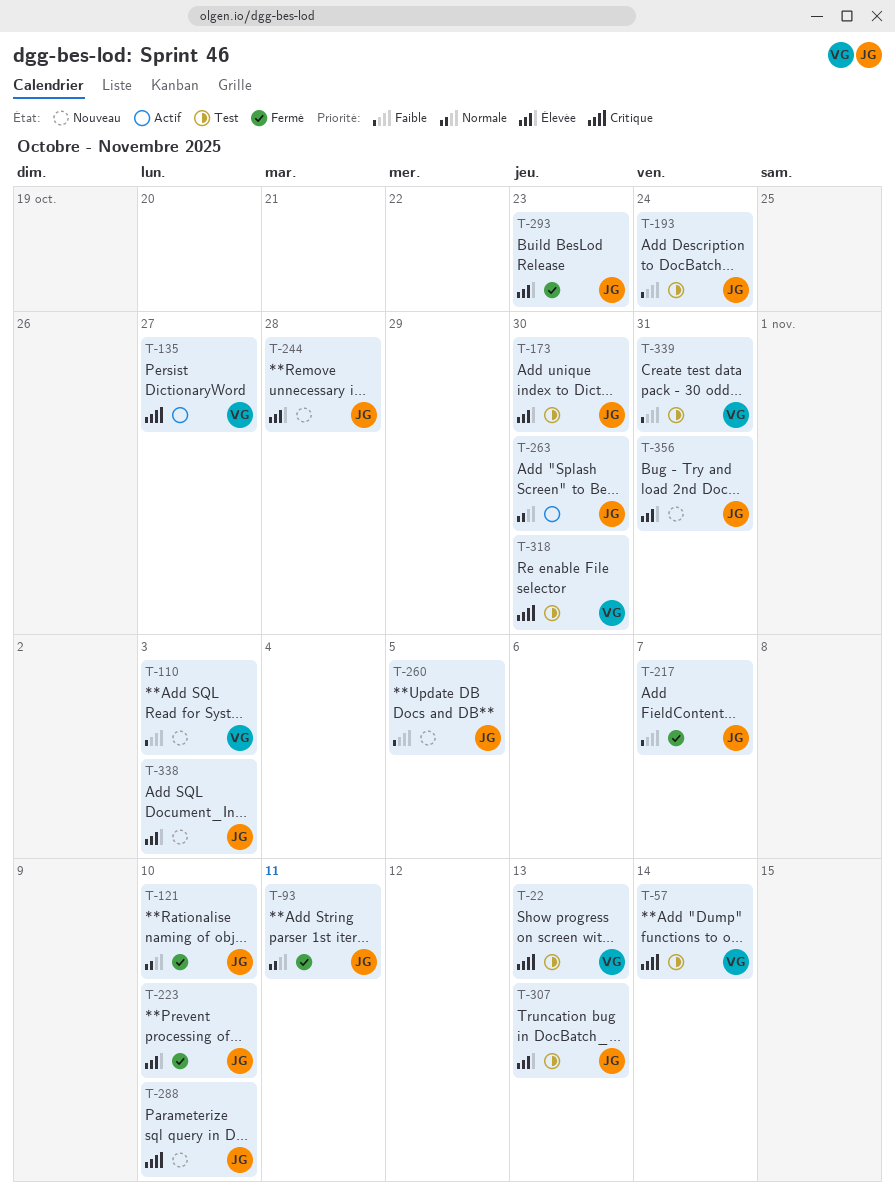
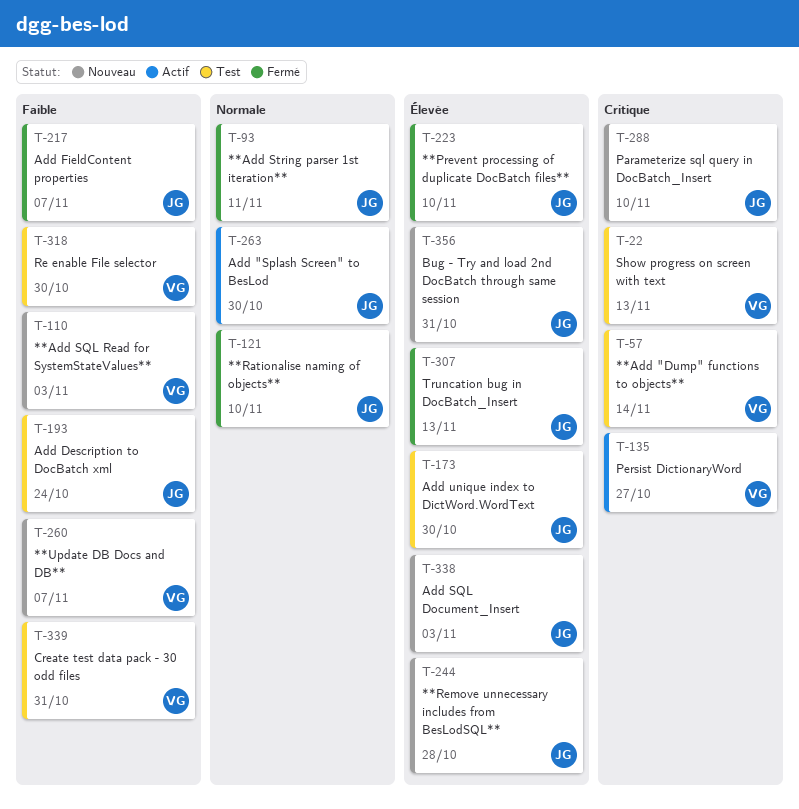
T-260, owner: JG -> VG
T-260, due: Nov 5 -> Nov 7
T-293: present -> none
T-307, status: Test -> Fermé
T-318, priority: Critique -> Faible

